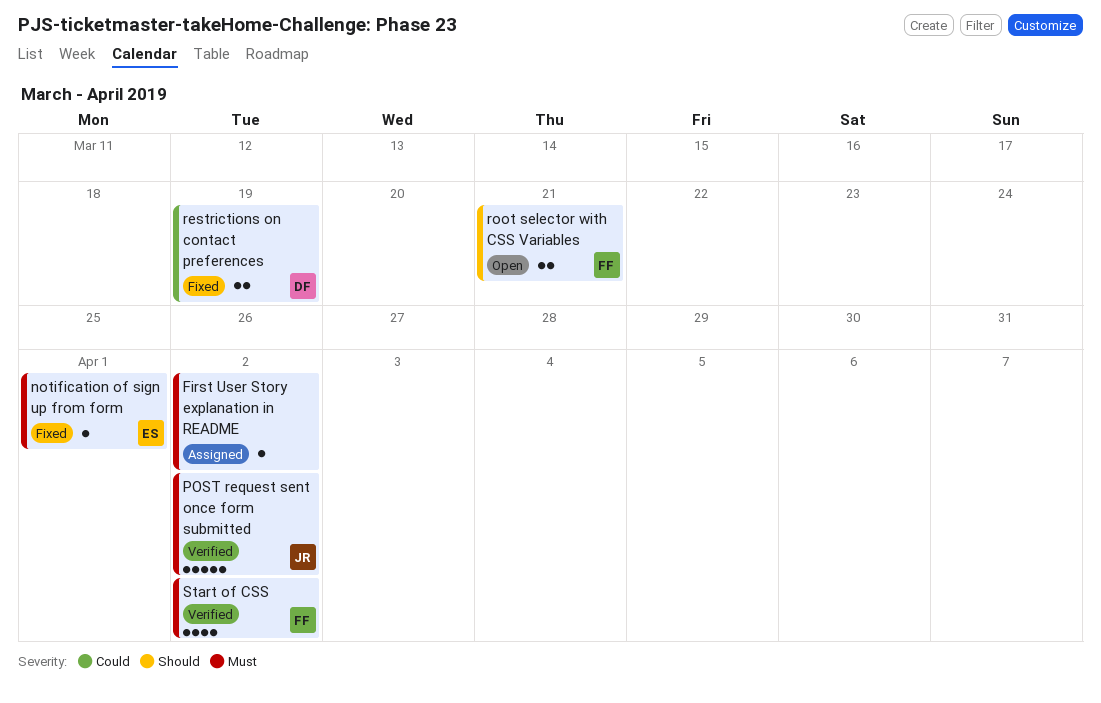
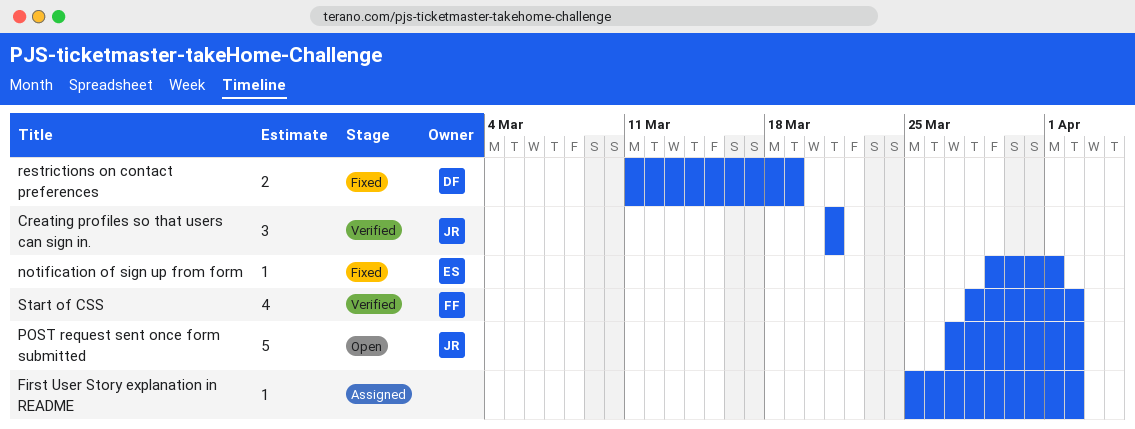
Creating profiles so that users can sign in.: none -> present
POST request sent once form submitted, status: Verified -> Open
root selector with CSS Variables: present -> none

